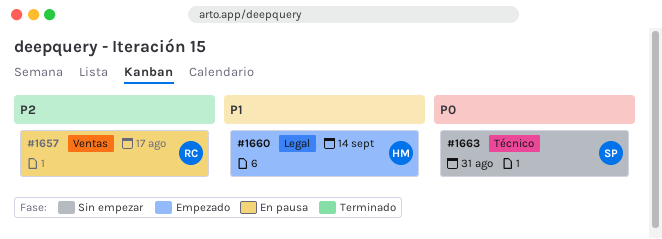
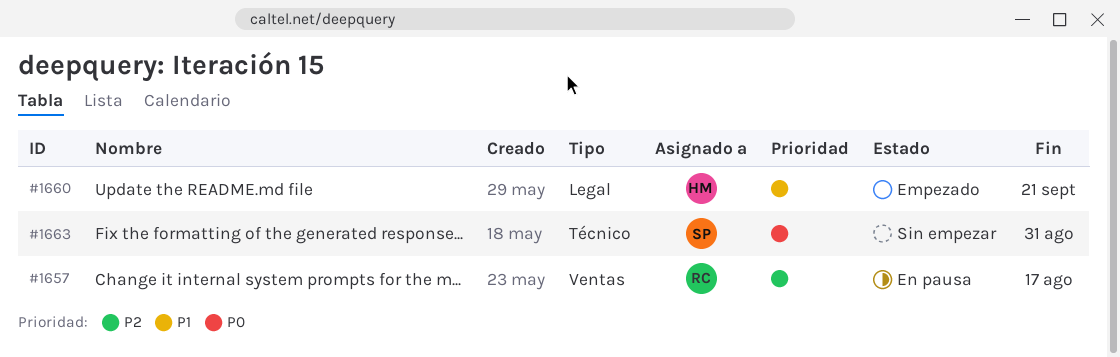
#1660, due: Sep 14 -> Sep 21

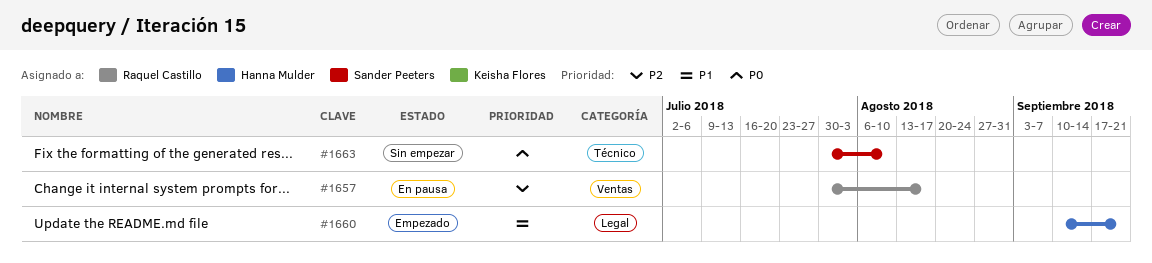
#1663, due: Aug 31 -> Aug 10

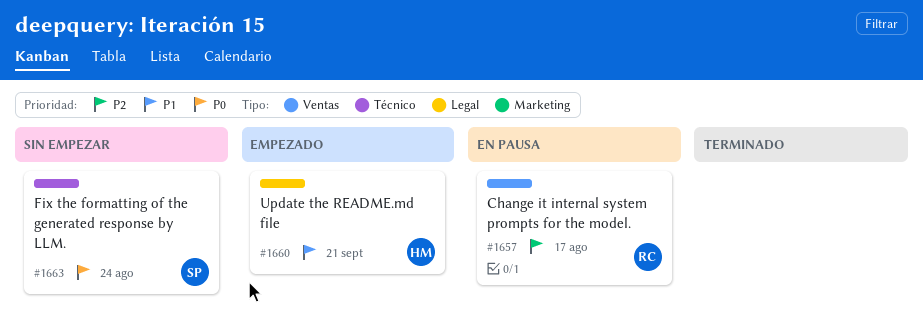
#1663, due: Aug 10 -> Aug 24

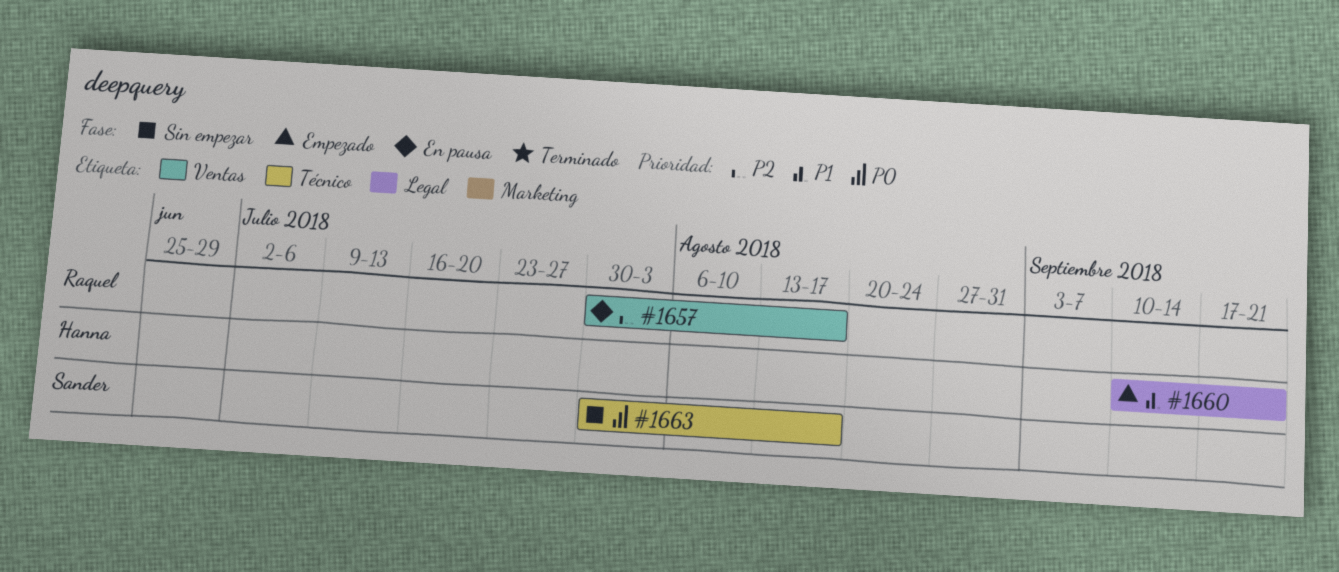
#1663, due: Aug 24 -> Aug 17

